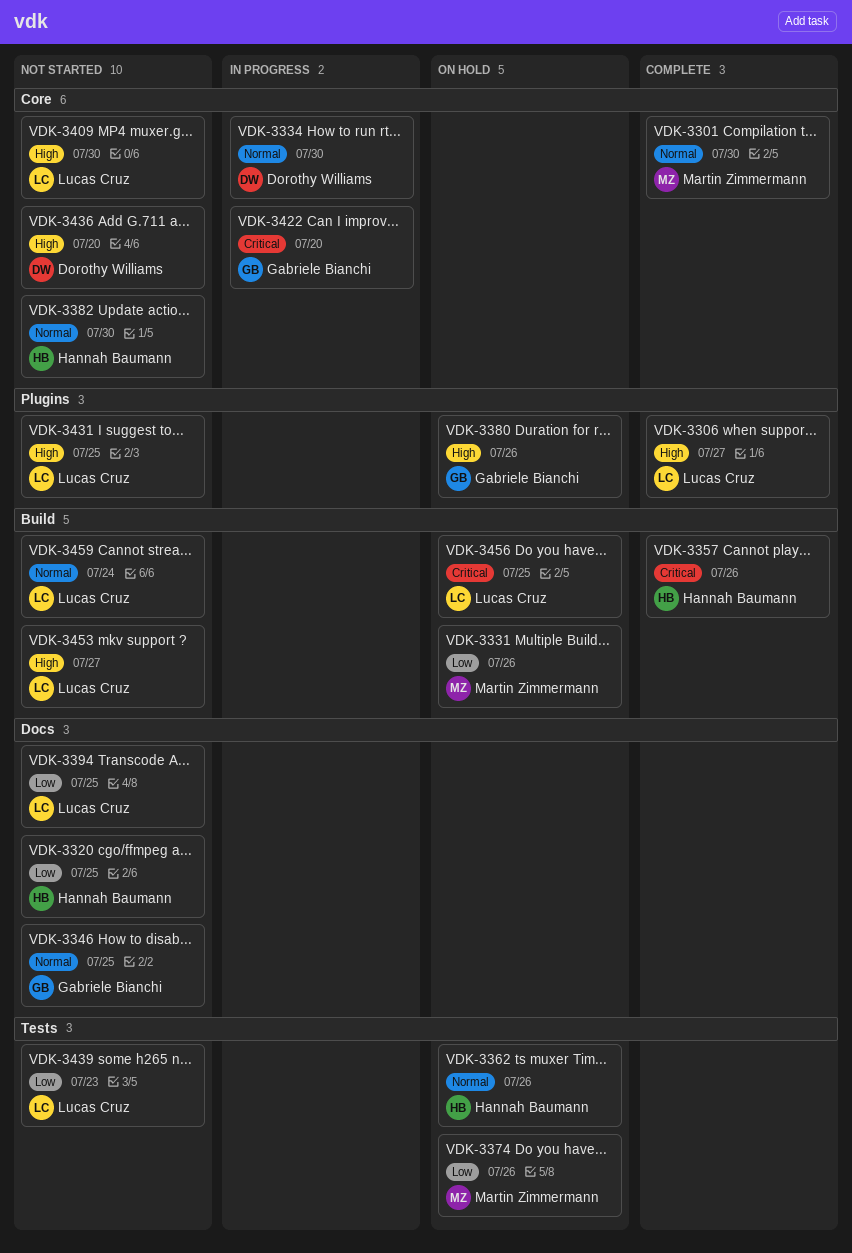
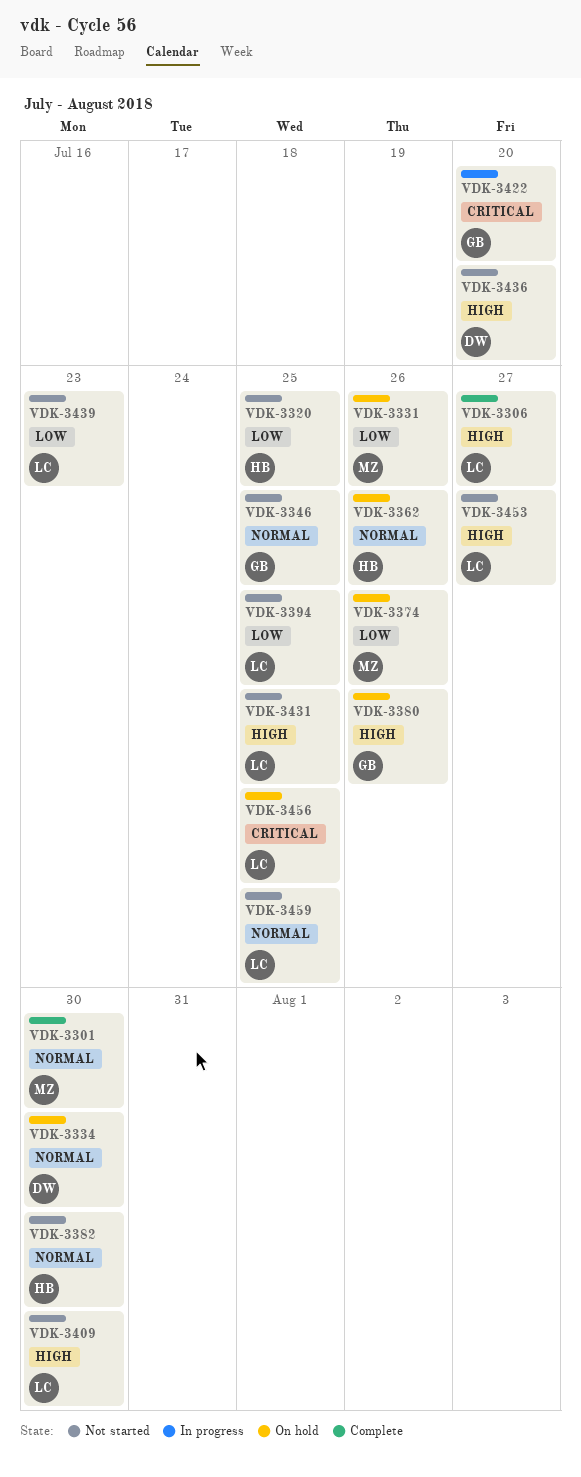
VDK-3334, status: In progress -> On hold
VDK-3357: present -> none
VDK-3459, due: Jul 24 -> Jul 25

